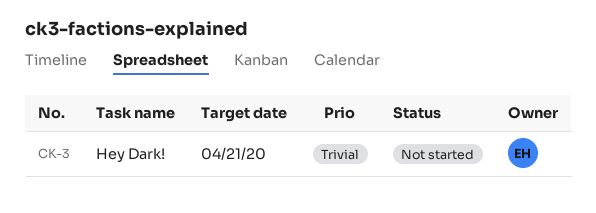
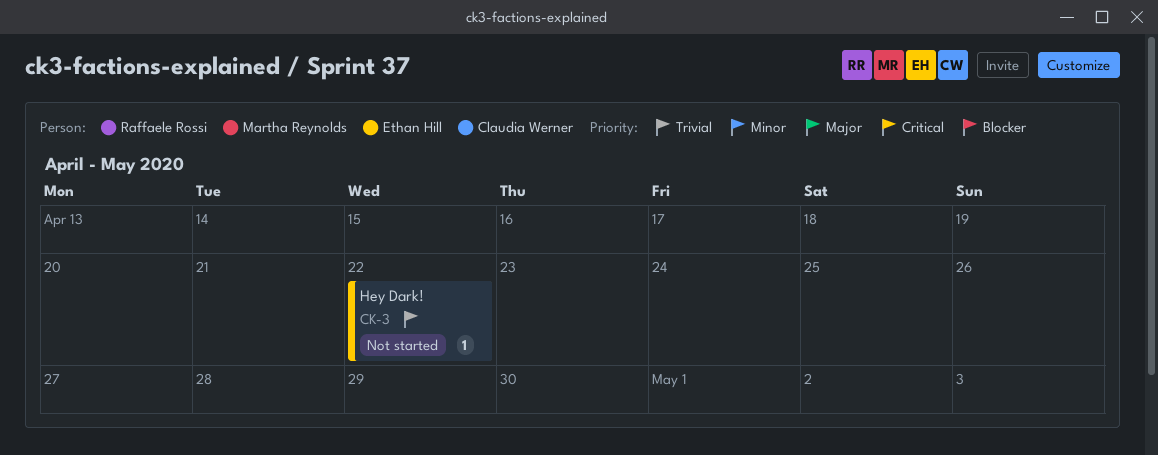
CK-3, due: Apr 21 -> Apr 22

